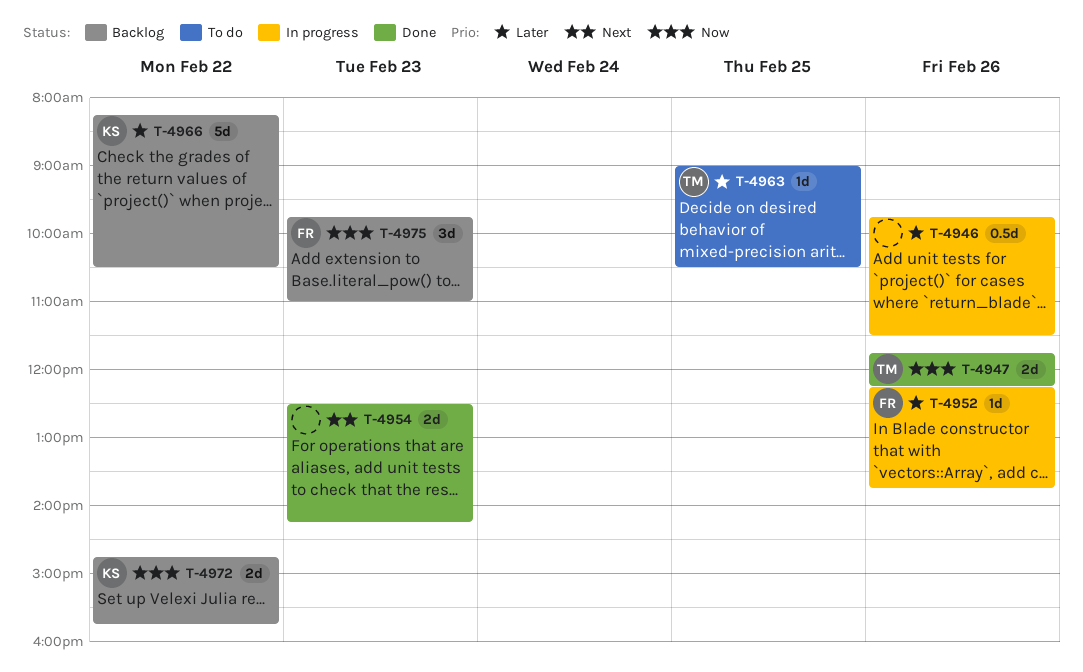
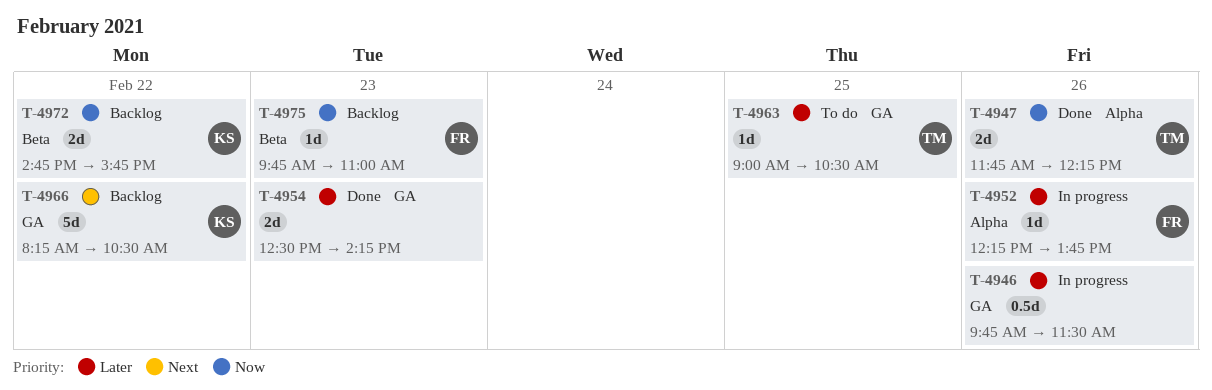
T-4954, priority: Next -> Later
T-4966, priority: Later -> Next
T-4975, estimate: 3d -> 1d

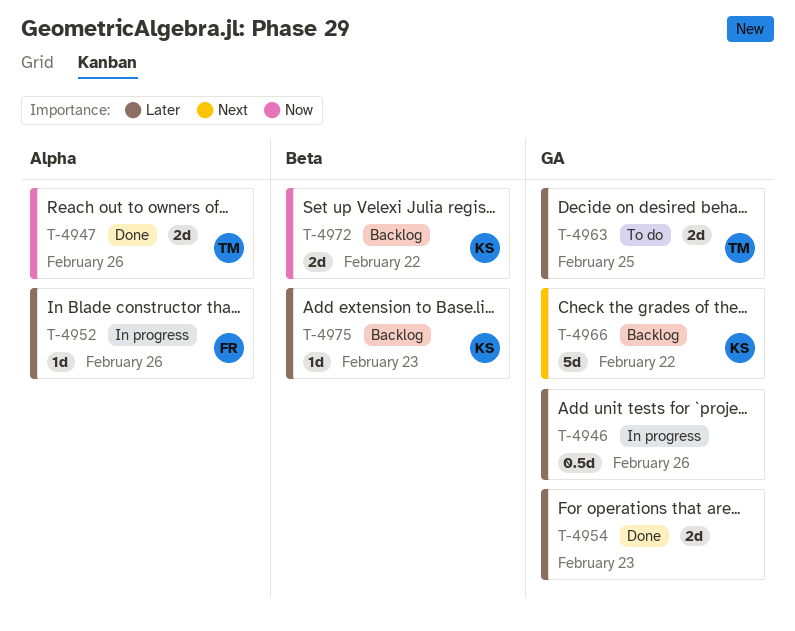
T-4963, estimate: 1d -> 2d
T-4975, owner: FR -> KS
T-4975, priority: Now -> Later

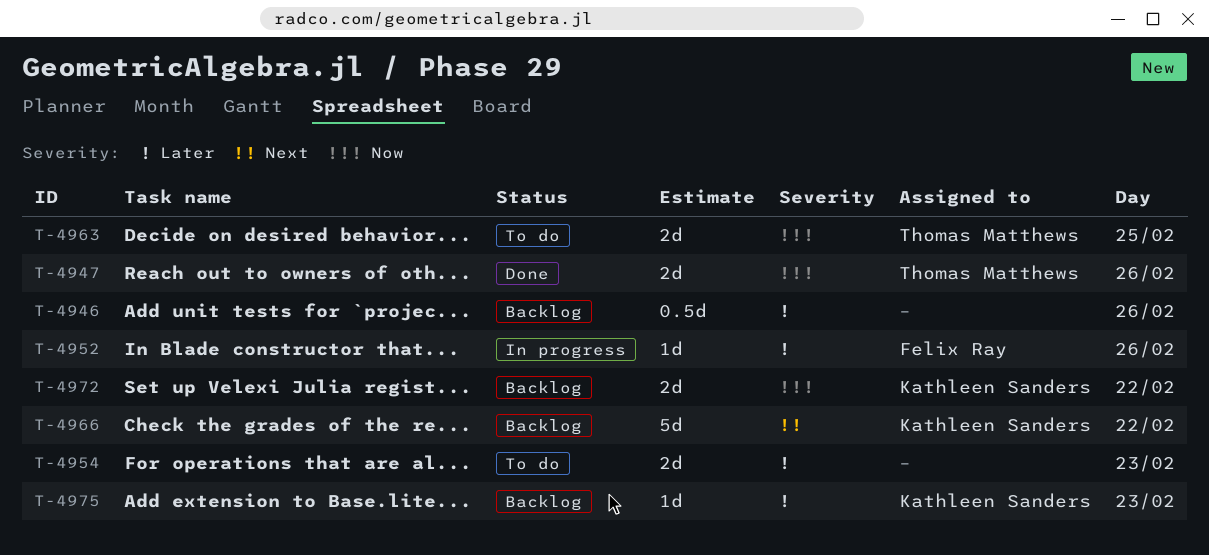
T-4946, status: In progress -> Backlog
T-4954, status: Done -> To do
T-4963, priority: Later -> Now

